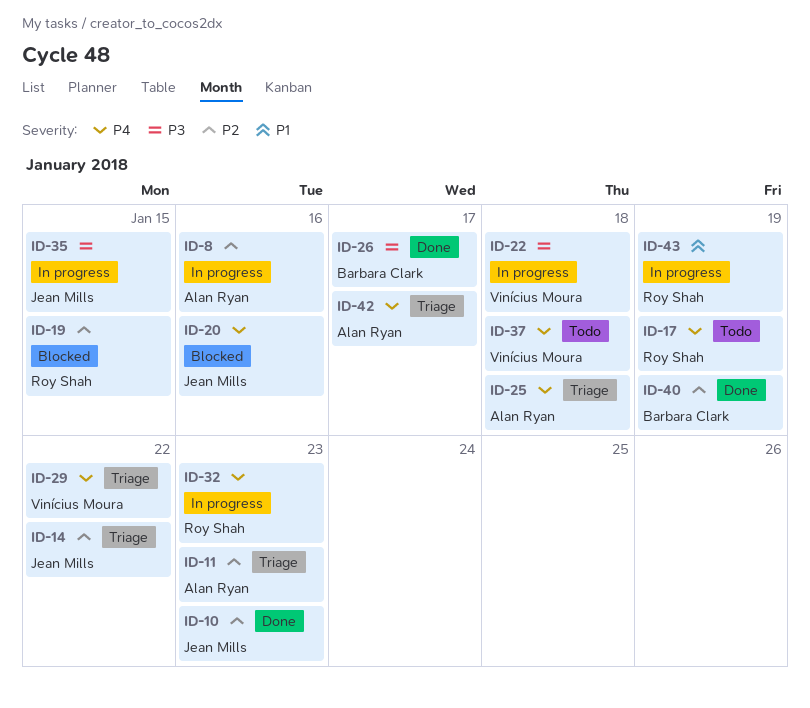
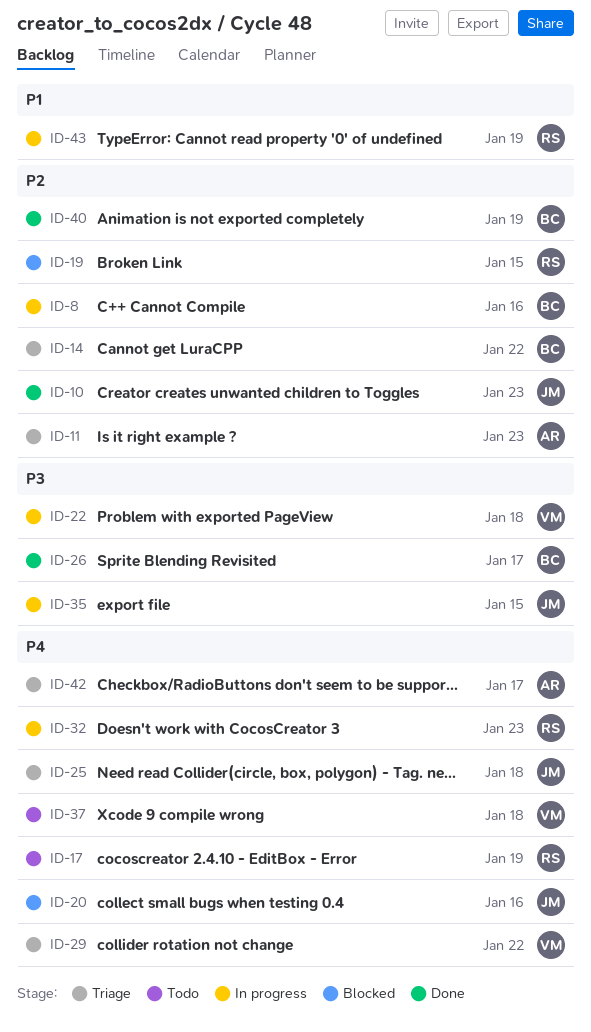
ID-8, owner: Alan Ryan -> Barbara Clark
ID-14, owner: Jean Mills -> Barbara Clark
ID-25, owner: Alan Ryan -> Jean Mills

